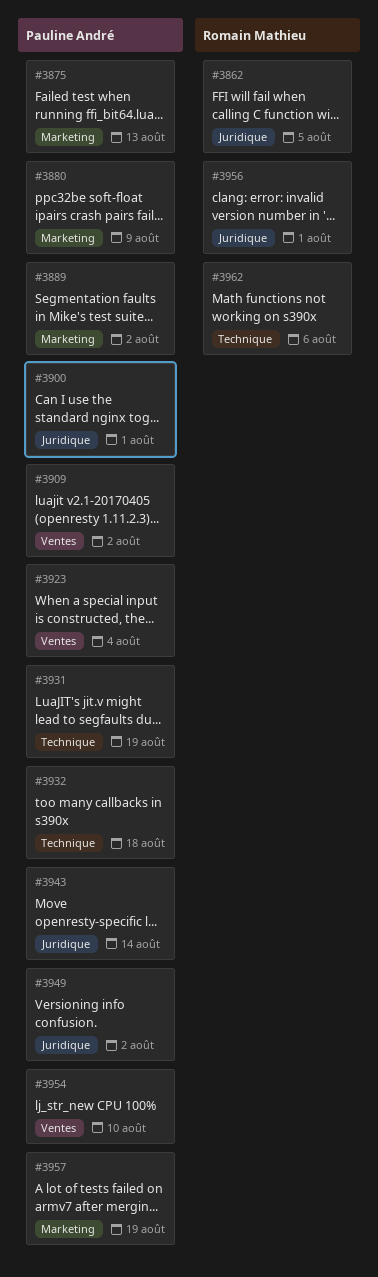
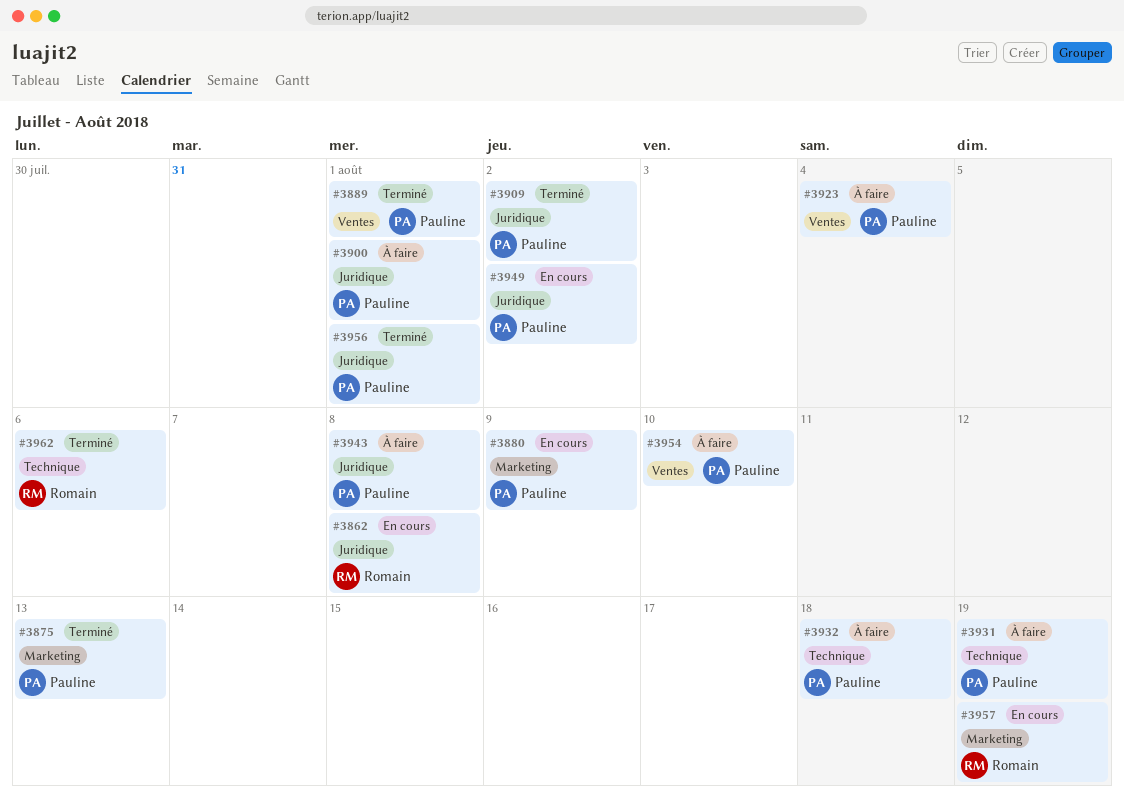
#3862, due: Aug 5 -> Aug 8
#3889, label: Marketing -> Ventes
#3889, due: Aug 2 -> Aug 1
#3909, label: Ventes -> Juridique
#3943, due: Aug 14 -> Aug 8
#3956, owner: Romain Mathieu -> Pauline André
#3957, owner: Pauline André -> Romain Mathieu

